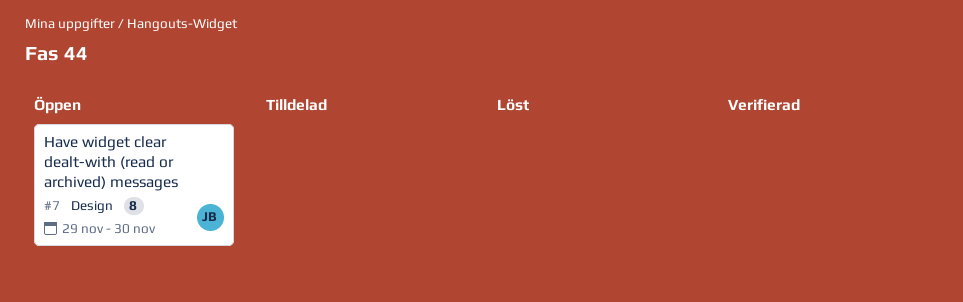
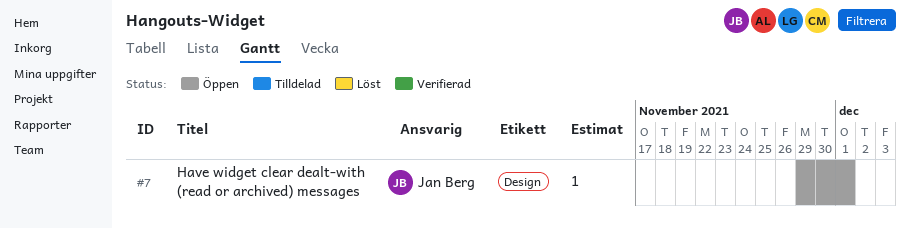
#7, estimate: 8 -> 1
#7, due: Nov 30 -> Dec 1

